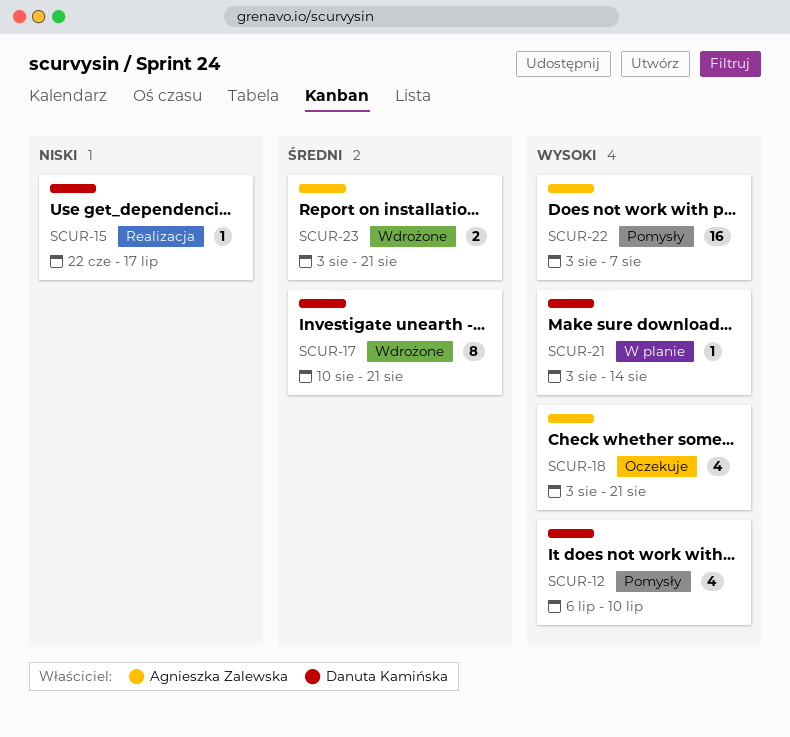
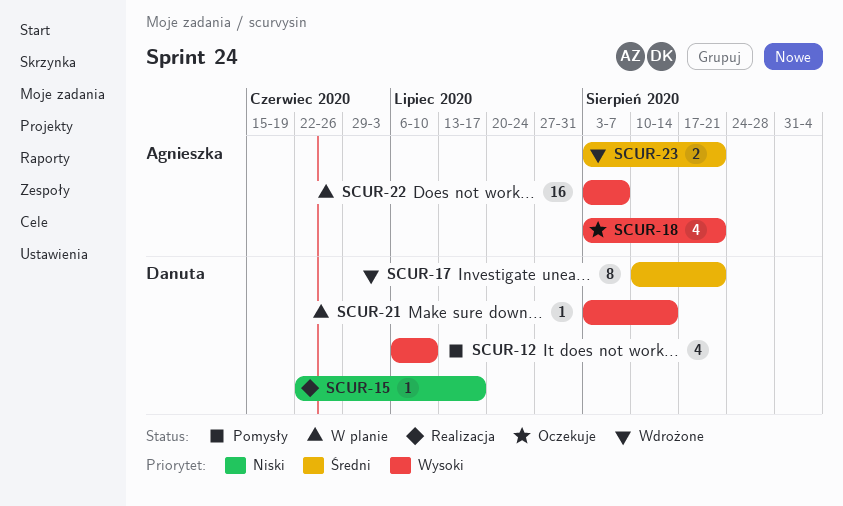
SCUR-22, status: Pomysły -> W planie

